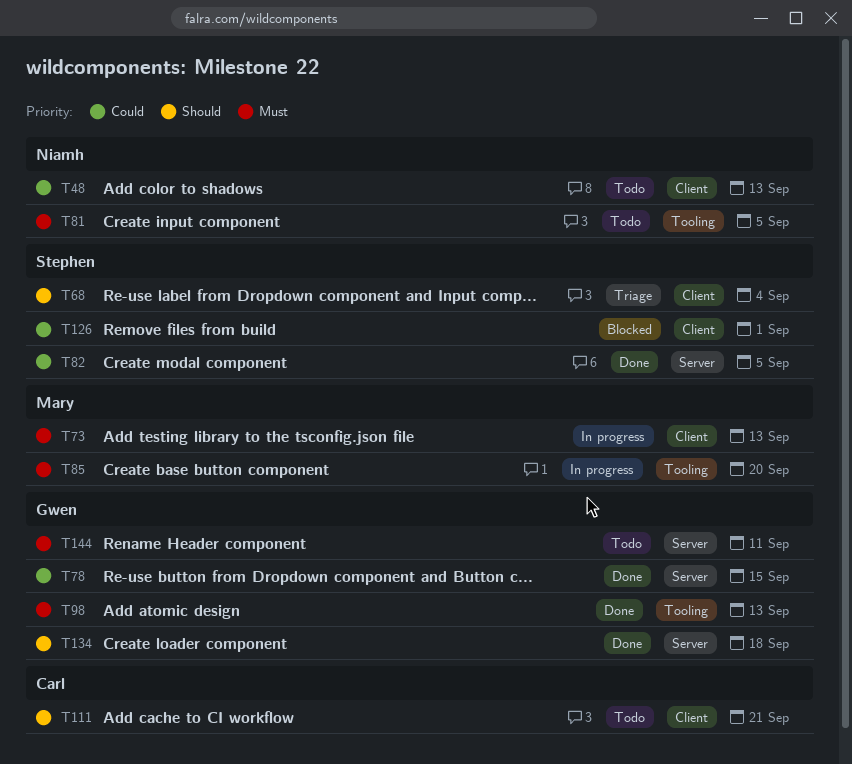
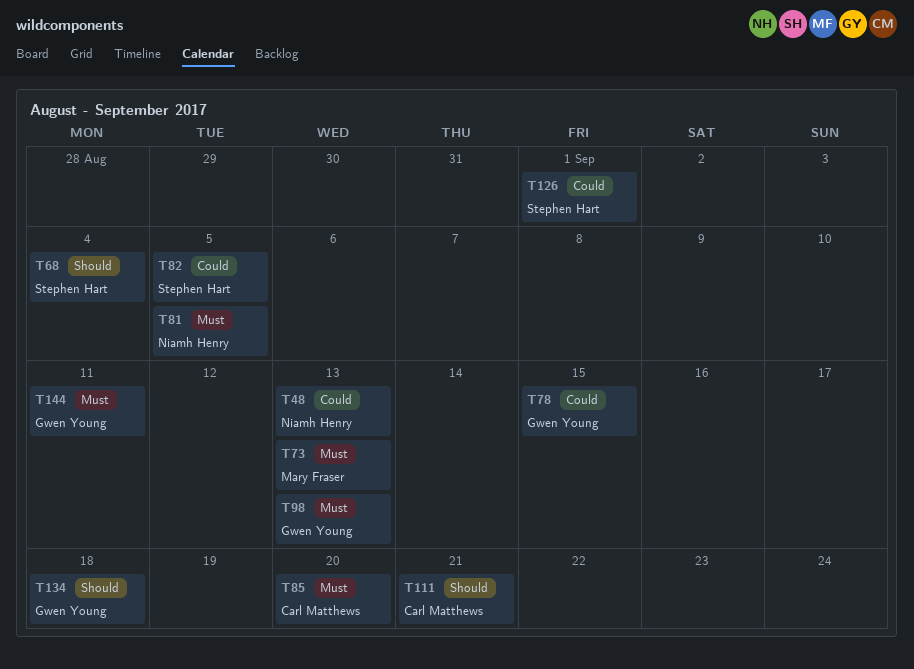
T85, owner: Mary Fraser -> Carl Matthews

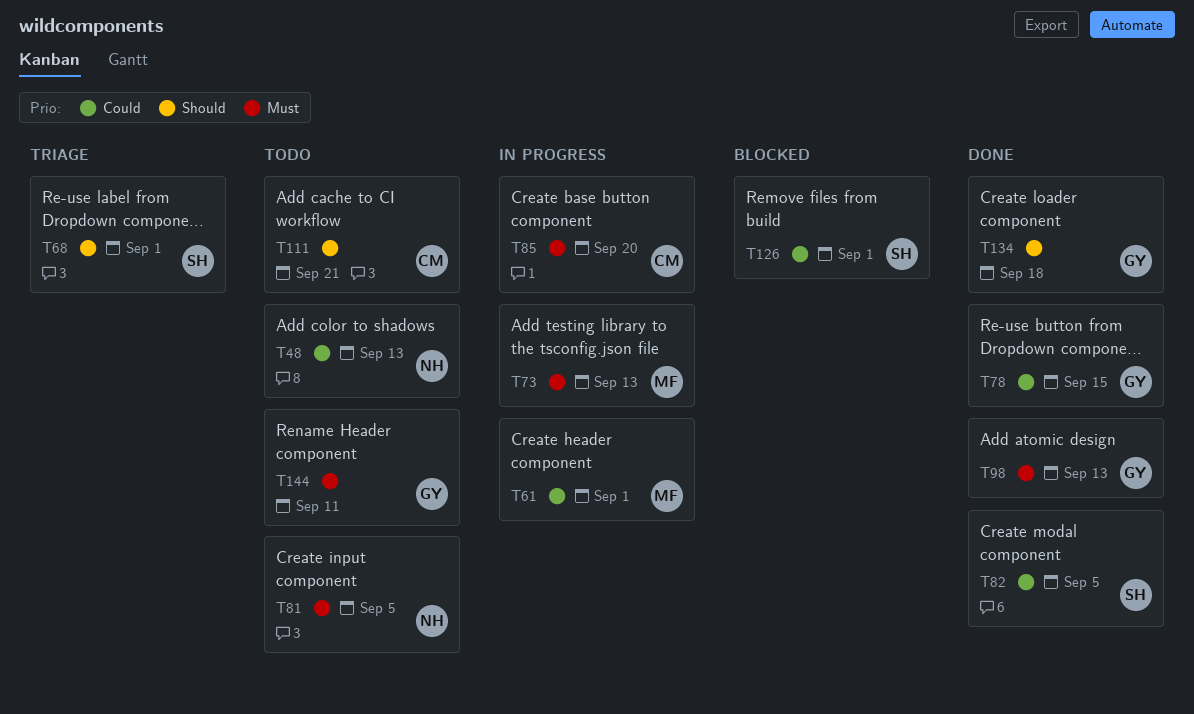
T61: none -> present
T68, due: Sep 4 -> Sep 1

